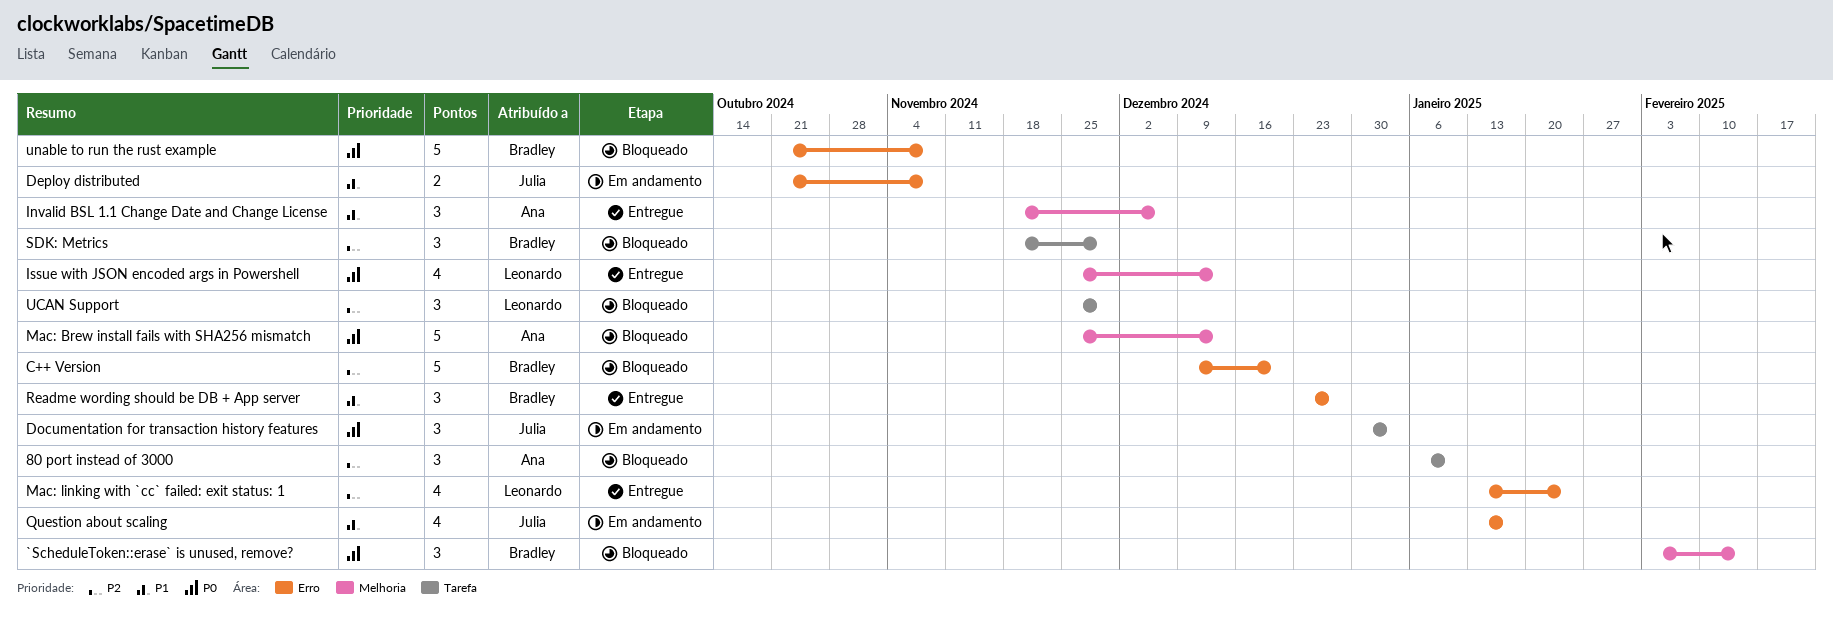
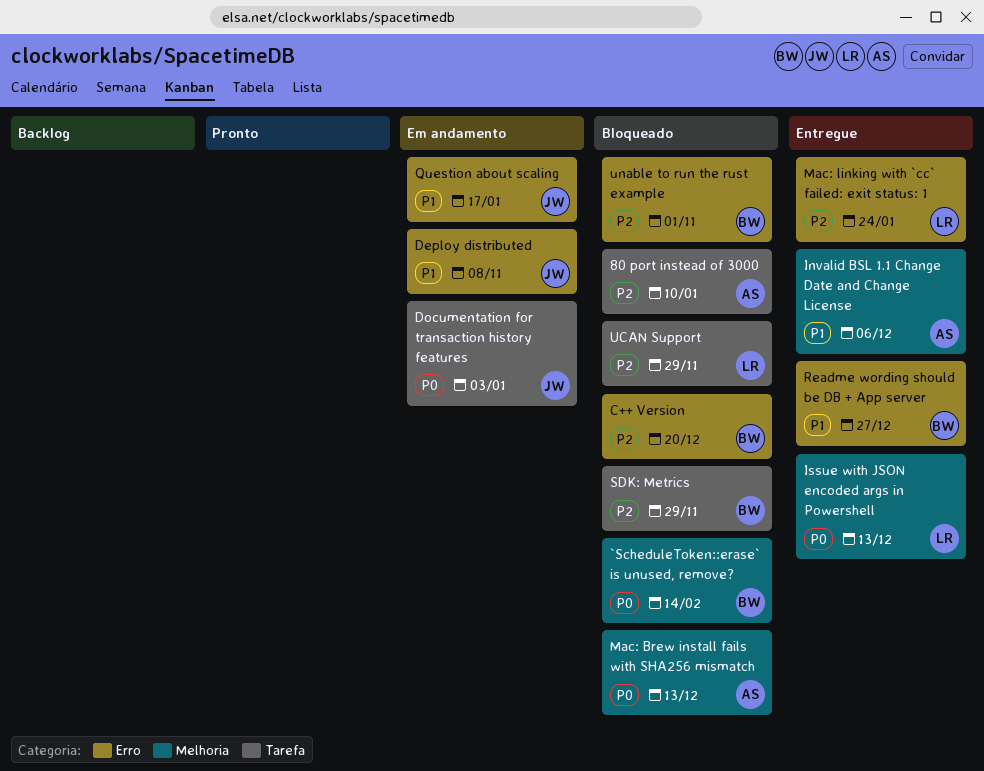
unable to run the rust example, priority: P0 -> P2
unable to run the rust example, due: Nov 8 -> Nov 1

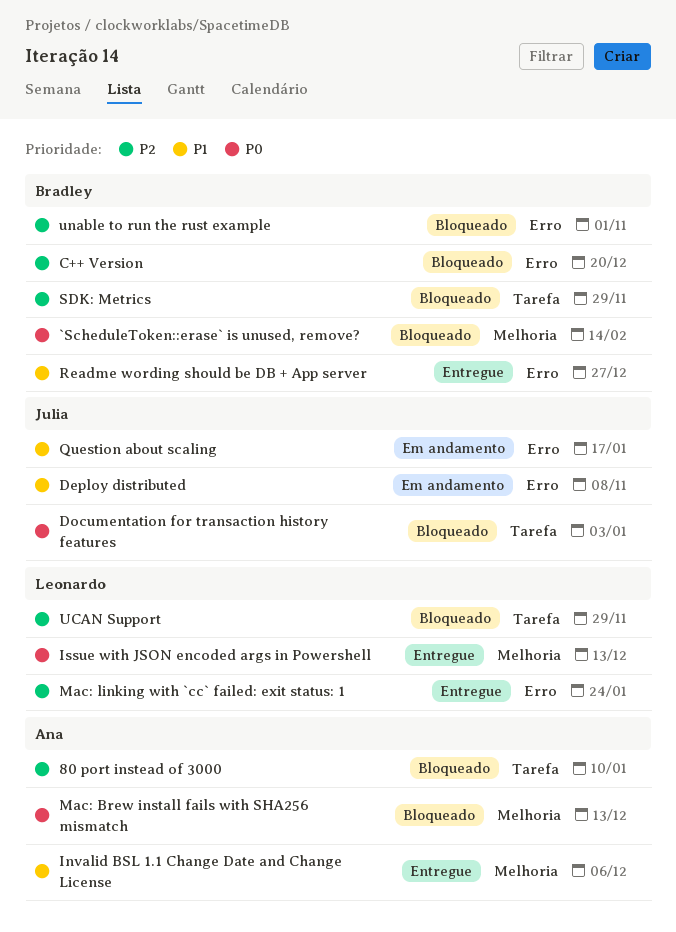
Documentation for transaction history features, status: Em andamento -> Bloqueado

